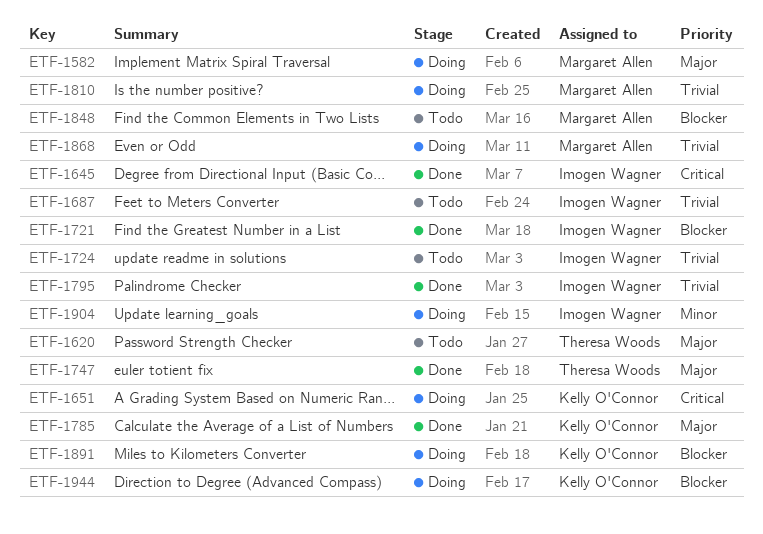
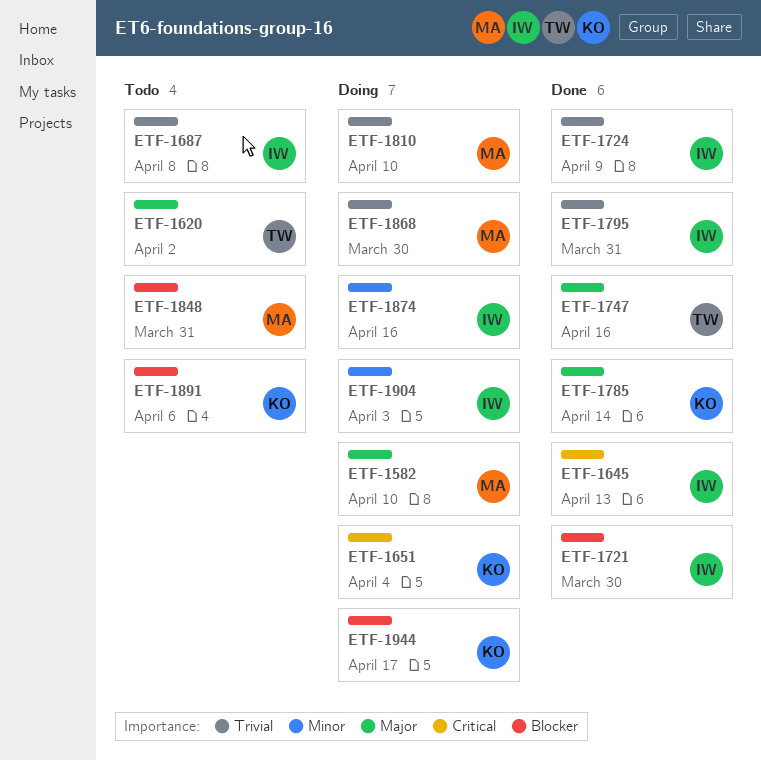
ETF-1724, status: Todo -> Done
ETF-1874: none -> present
ETF-1891, status: Doing -> Todo

